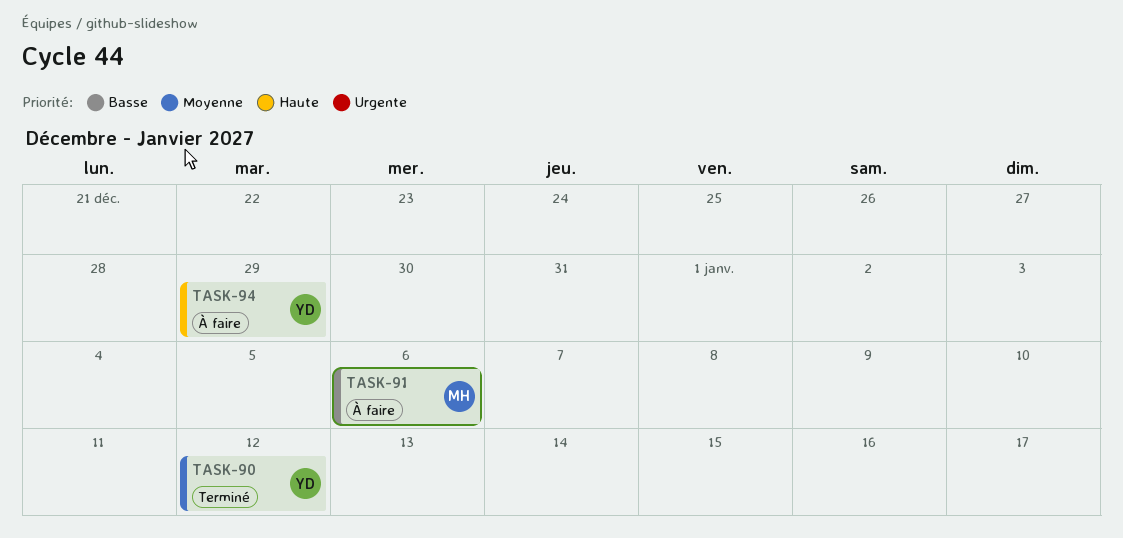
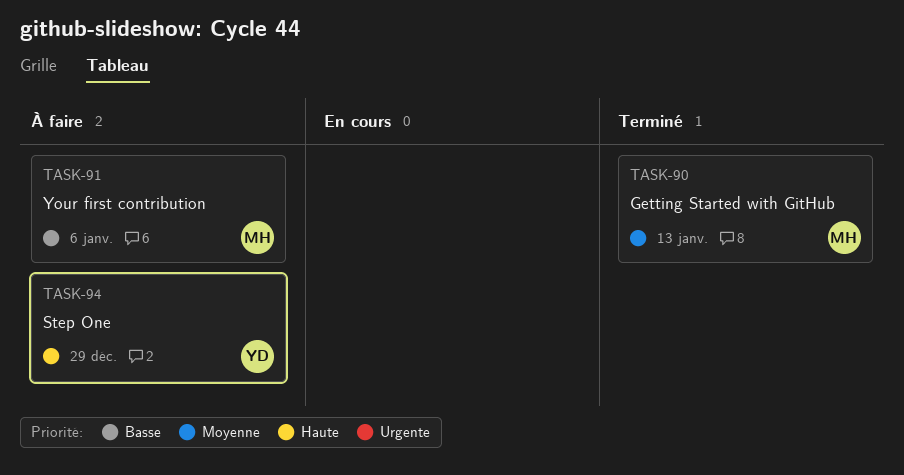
TASK-90, owner: YD -> MH
TASK-90, due: Jan 12 -> Jan 13

